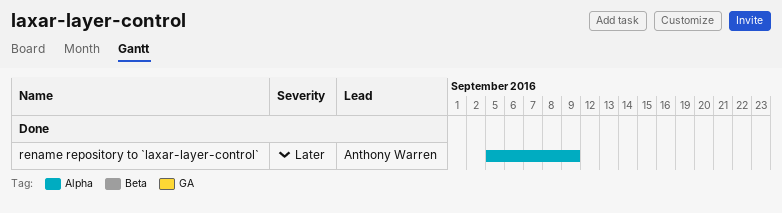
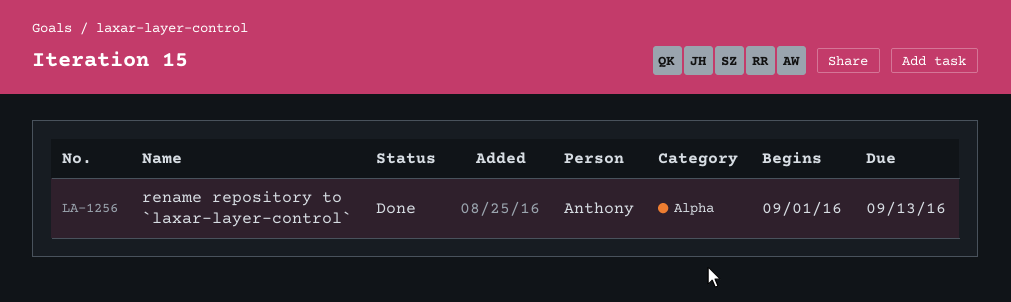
rename repository to `laxar-layer-control`, start: Sep 5 -> Sep 1
rename repository to `laxar-layer-control`, due: Sep 9 -> Sep 13

